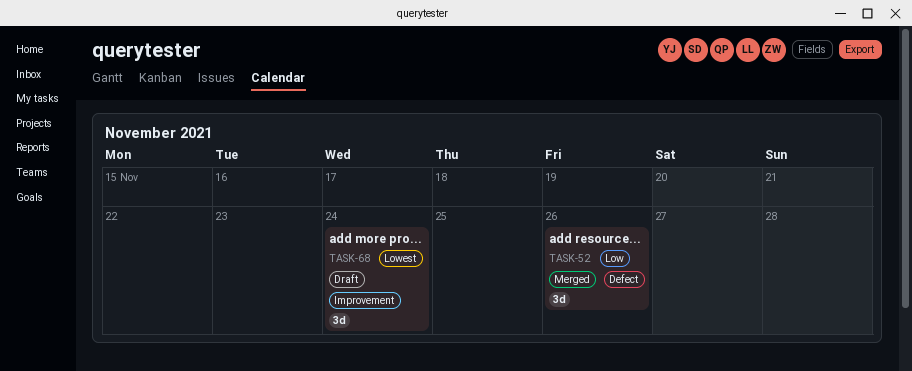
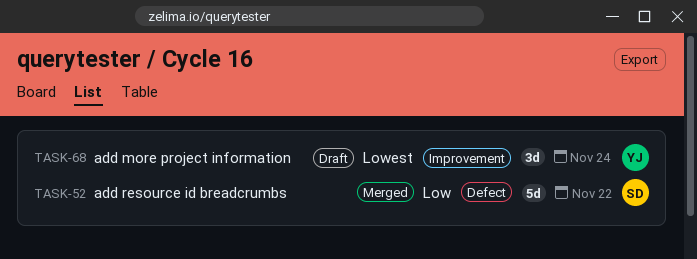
TASK-52, estimate: 3d -> 5d
TASK-52, due: Nov 26 -> Nov 22

